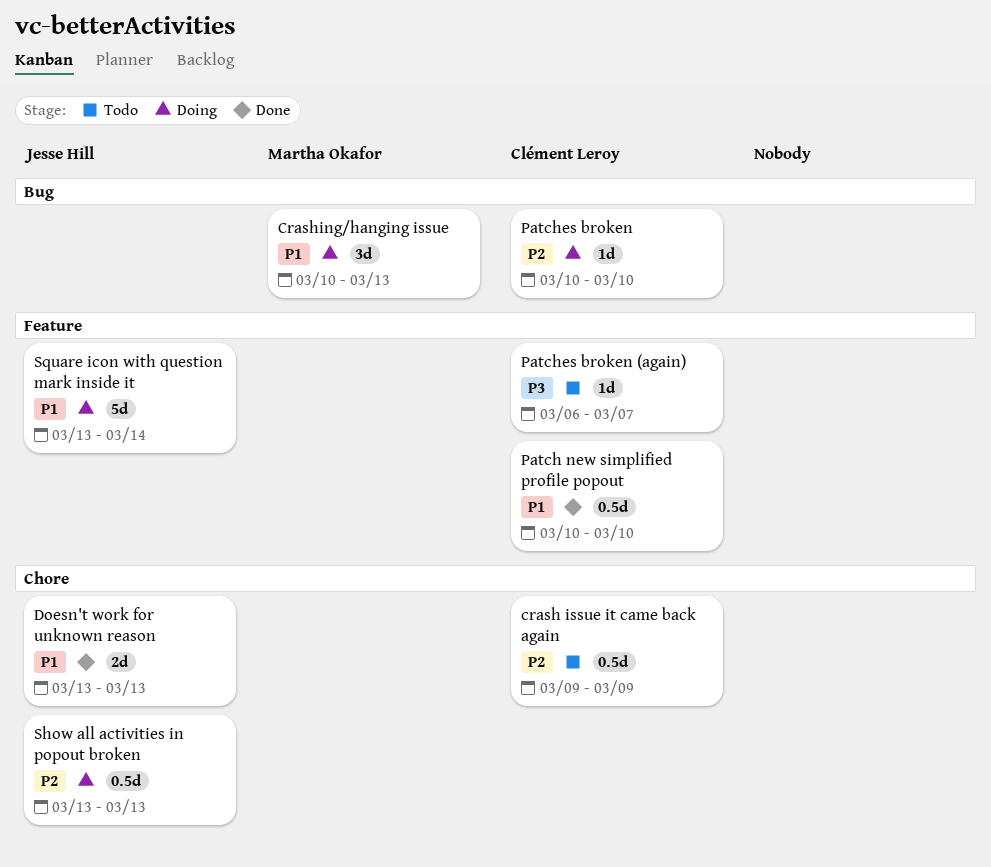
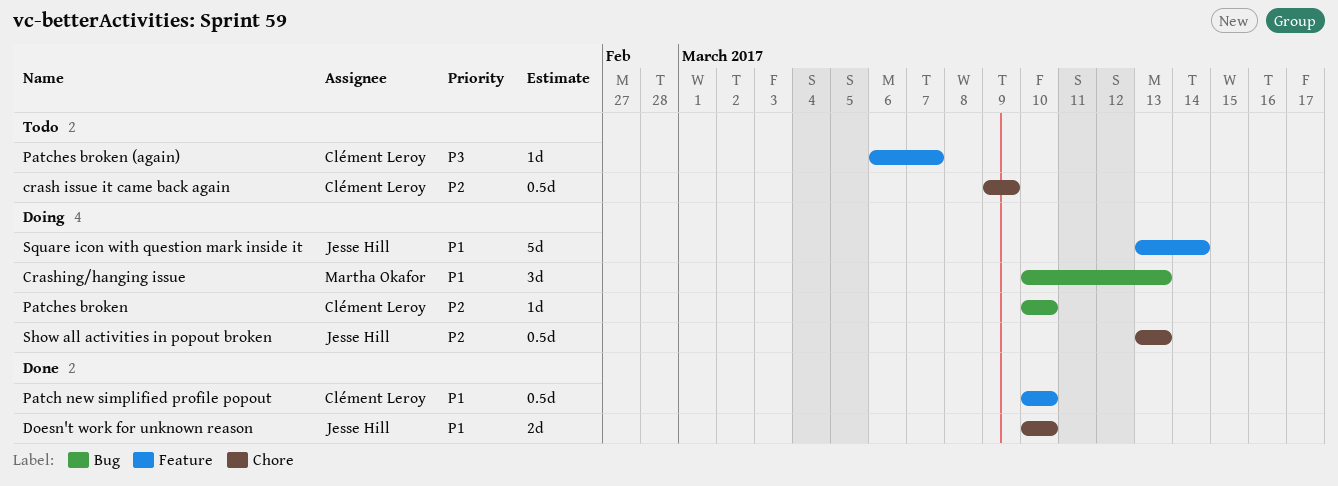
Doesn't work for unknown reason, start: Mar 13 -> Mar 10
Doesn't work for unknown reason, due: Mar 13 -> Mar 10

